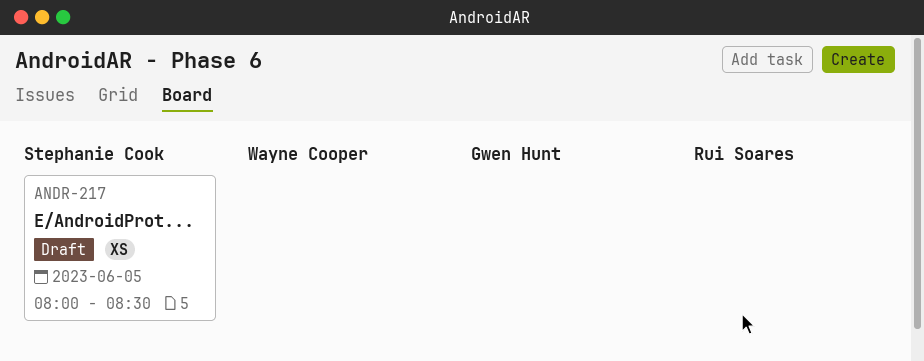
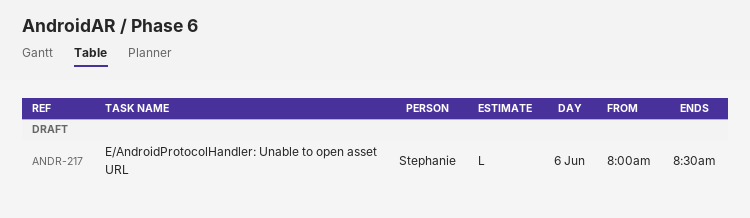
ANDR-217, estimate: XS -> L
ANDR-217, day: Jun 5 -> Jun 6

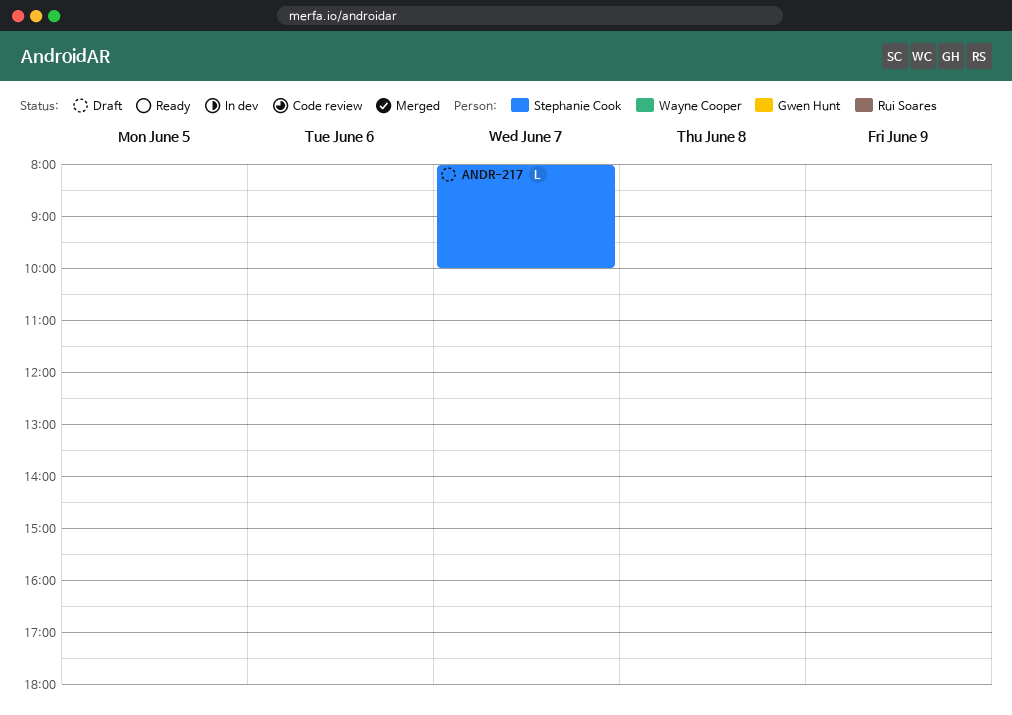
ANDR-217, day: Jun 6 -> Jun 7
ANDR-217, ends: 08:30 -> 10:00

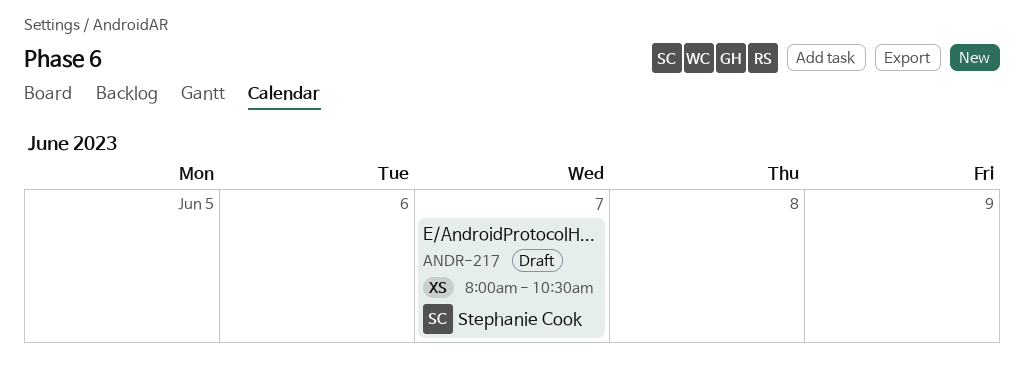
ANDR-217, estimate: L -> XS
ANDR-217, ends: 10:00 -> 10:30

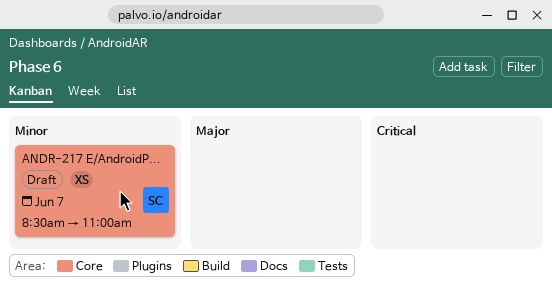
ANDR-217, begins: 08:00 -> 08:30
ANDR-217, ends: 10:30 -> 11:00

